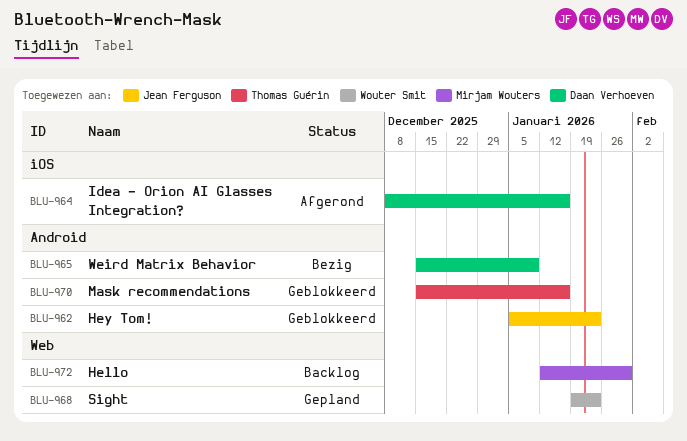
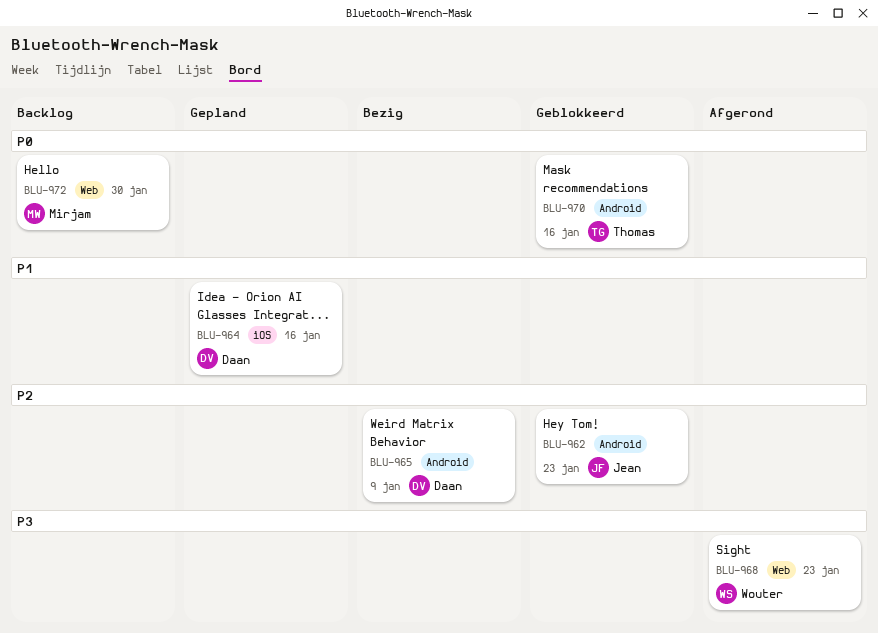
BLU-964, status: Afgerond -> Gepland
BLU-968, status: Gepland -> Afgerond

